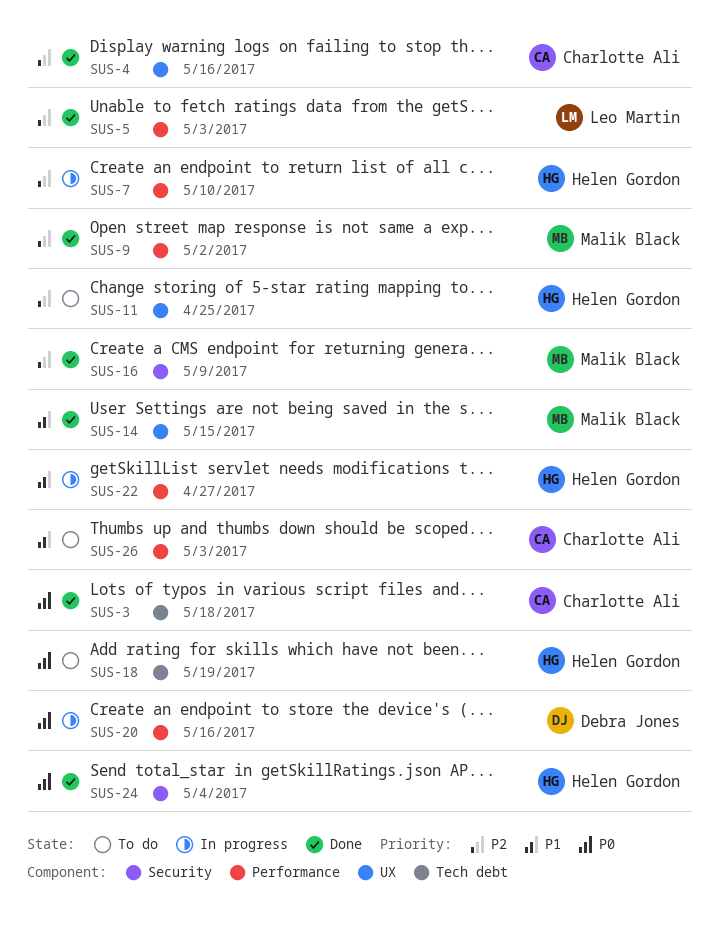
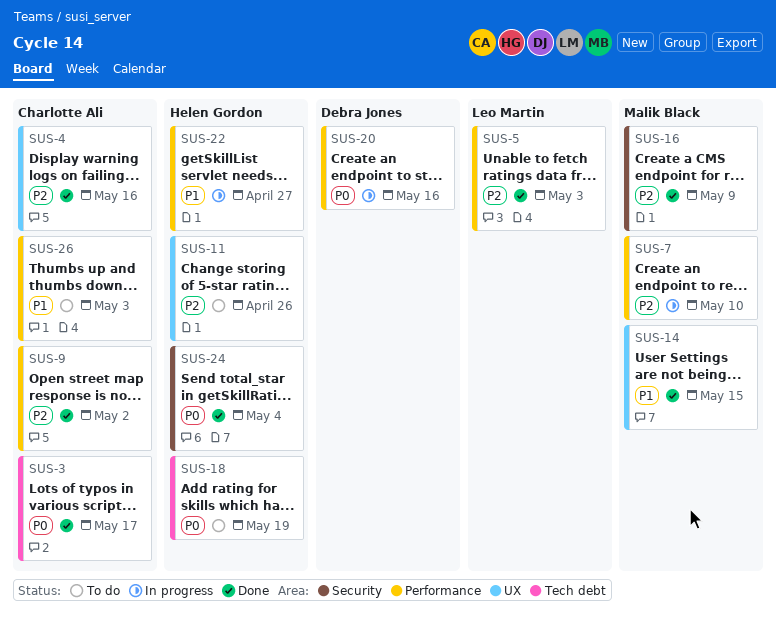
SUS-3, due: May 18 -> May 17
SUS-7, owner: Helen Gordon -> Malik Black
SUS-9, owner: Malik Black -> Charlotte Ali
SUS-11, due: Apr 25 -> Apr 26

